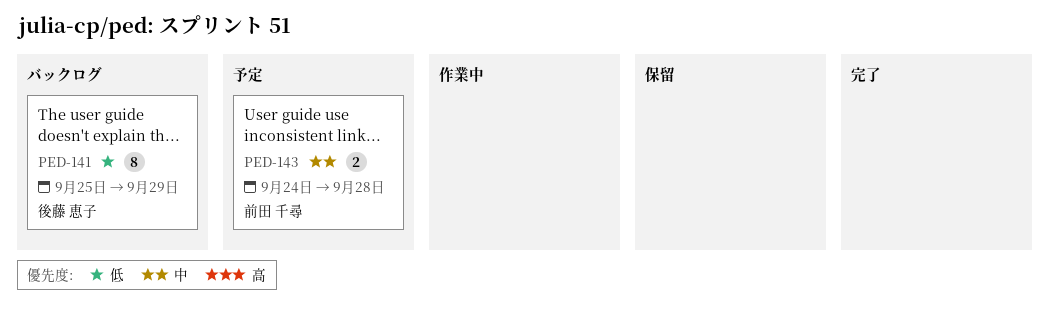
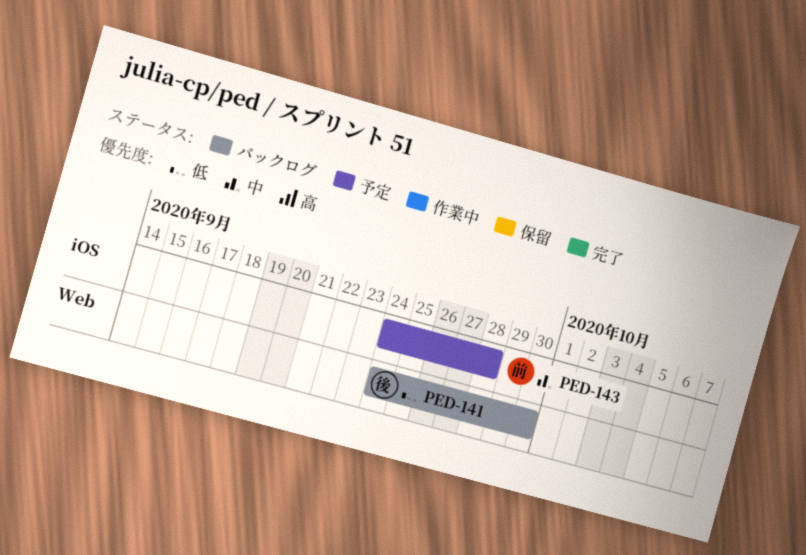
PED-141, start: Sep 25 -> Sep 24
PED-141, due: Sep 29 -> Sep 30

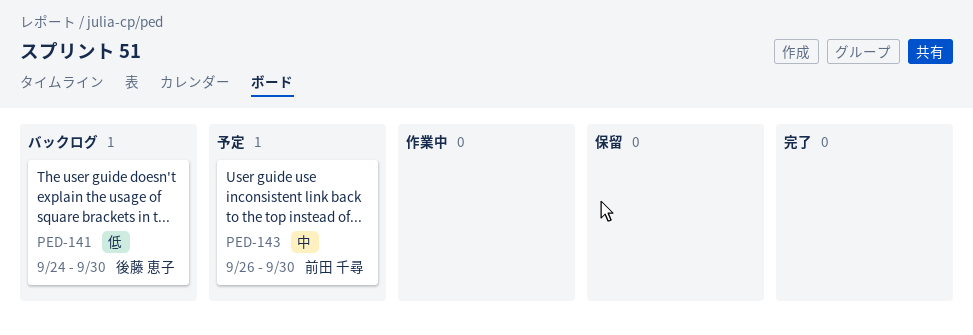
PED-143, start: Sep 24 -> Sep 26
PED-143, due: Sep 28 -> Sep 30

